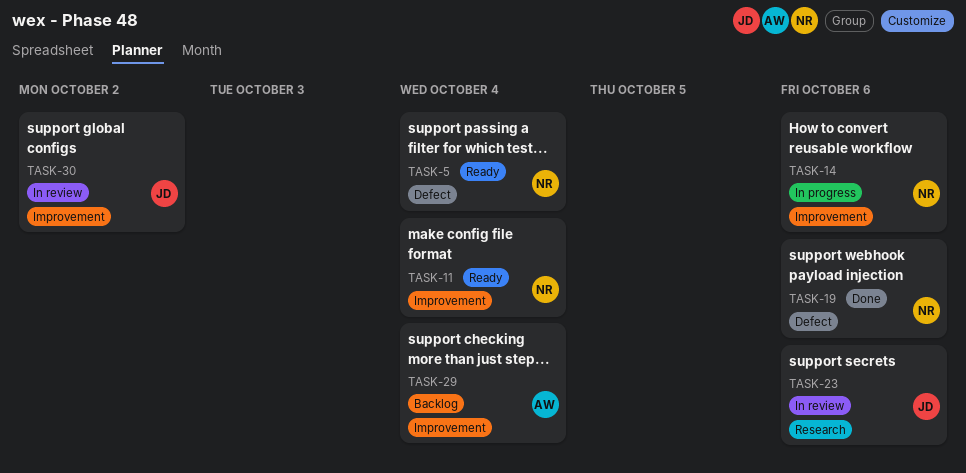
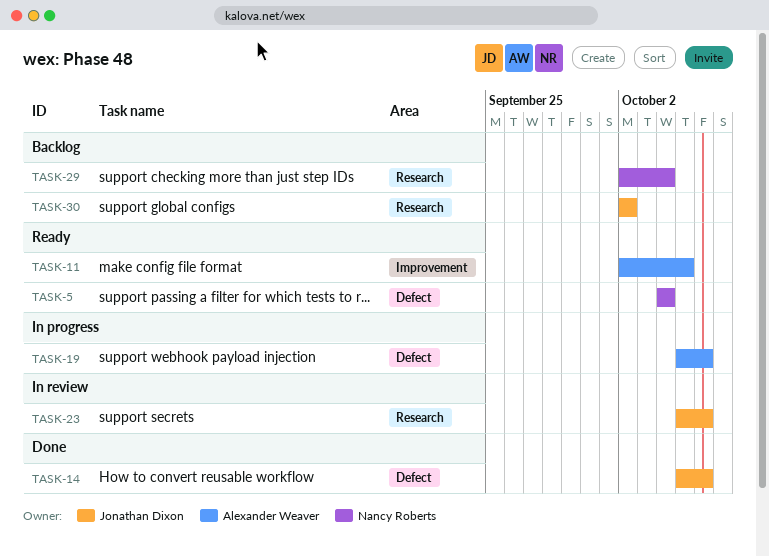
TASK-11, owner: Nancy Roberts -> Alexander Weaver
TASK-11, due: Oct 4 -> Oct 5
TASK-14, status: In progress -> Done
TASK-14, owner: Nancy Roberts -> Jonathan Dixon
TASK-14, label: Improvement -> Defect
TASK-19, status: Done -> In progress
TASK-19, owner: Nancy Roberts -> Alexander Weaver
TASK-29, owner: Alexander Weaver -> Nancy Roberts
TASK-29, label: Improvement -> Research
TASK-30, status: In review -> Backlog
TASK-30, label: Improvement -> Research

